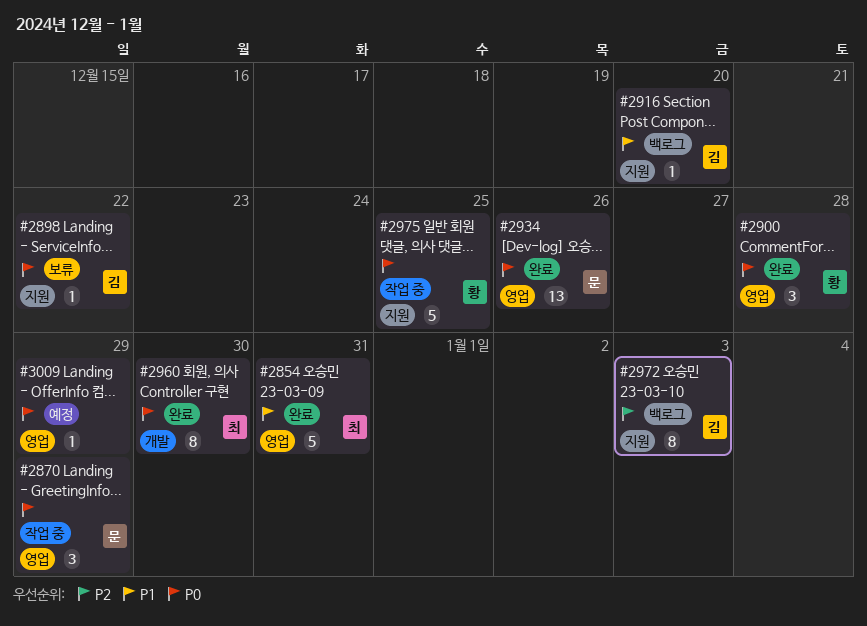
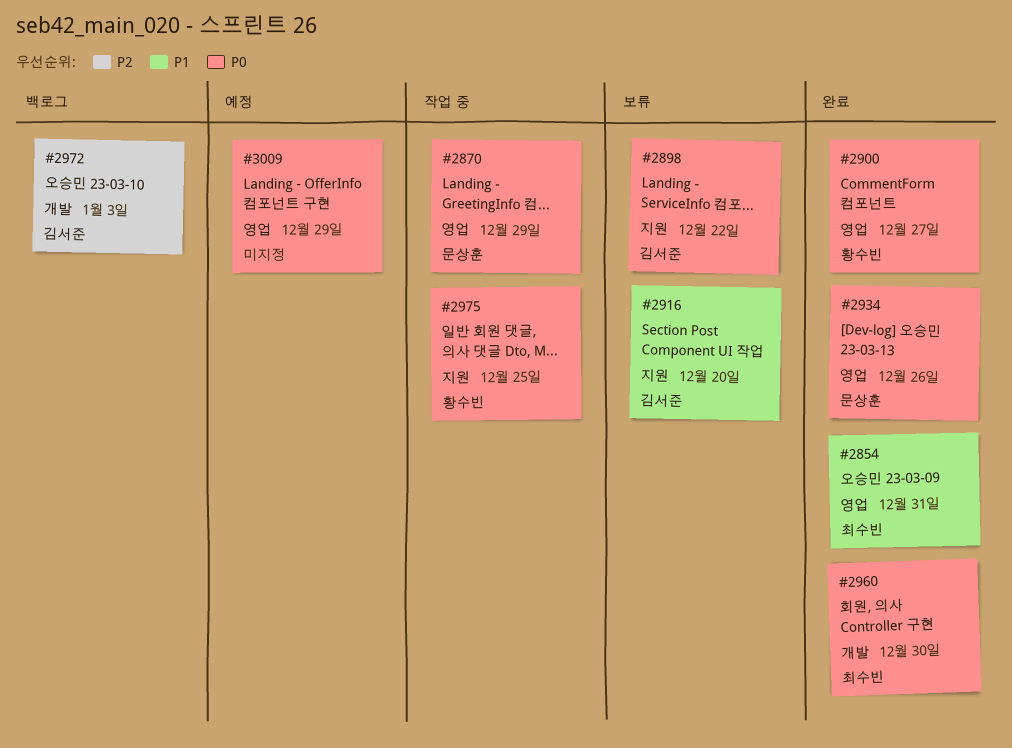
#2900, due: Dec 28 -> Dec 27
#2916, status: 백로그 -> 보류
#2972, label: 지원 -> 개발

